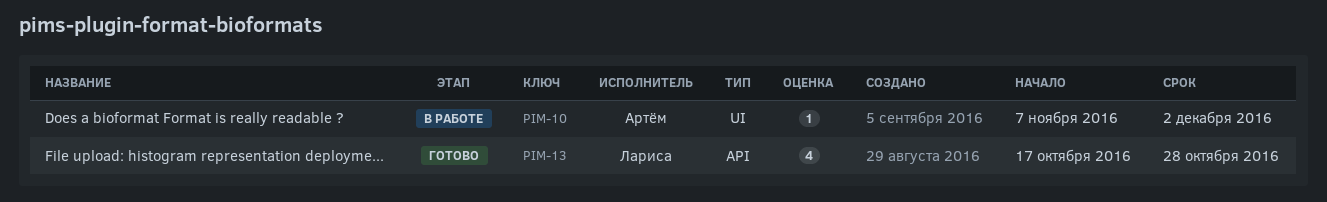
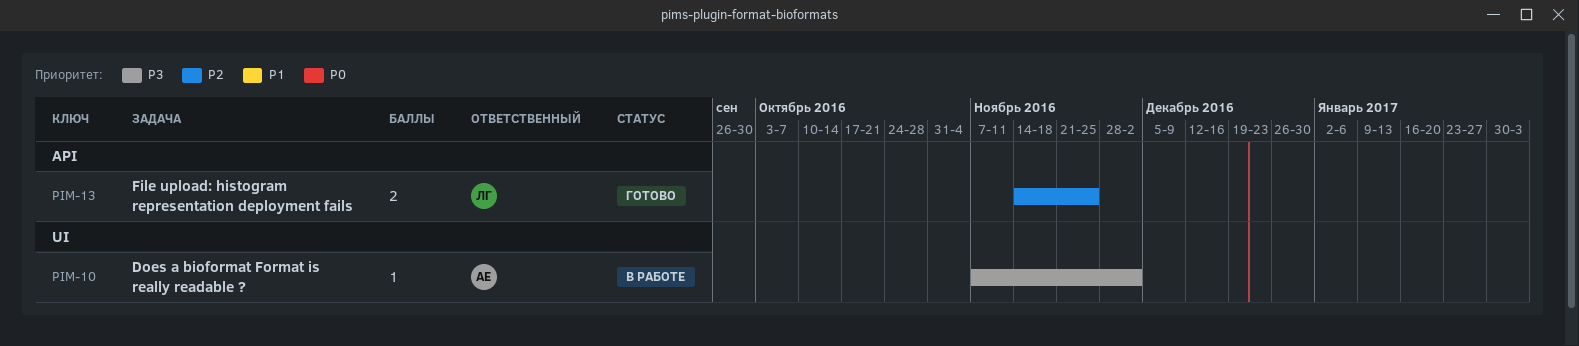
PIM-13, estimate: 4 -> 2
PIM-13, start: Oct 17 -> Nov 14
PIM-13, due: Oct 28 -> Nov 25

